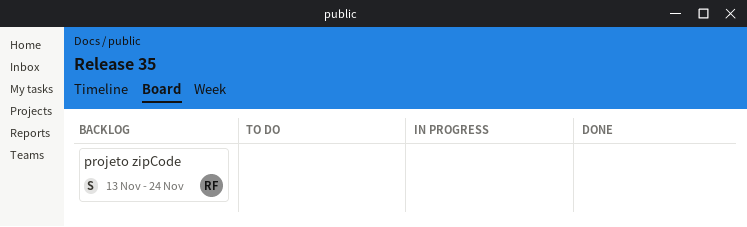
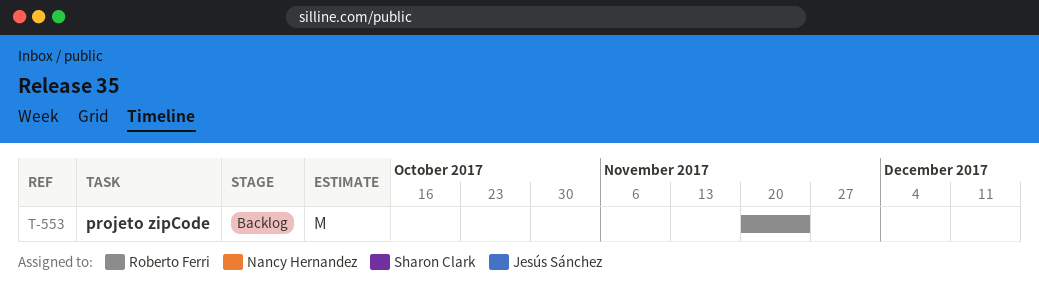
projeto zipCode, estimate: S -> M
projeto zipCode, start: Nov 13 -> Nov 20

